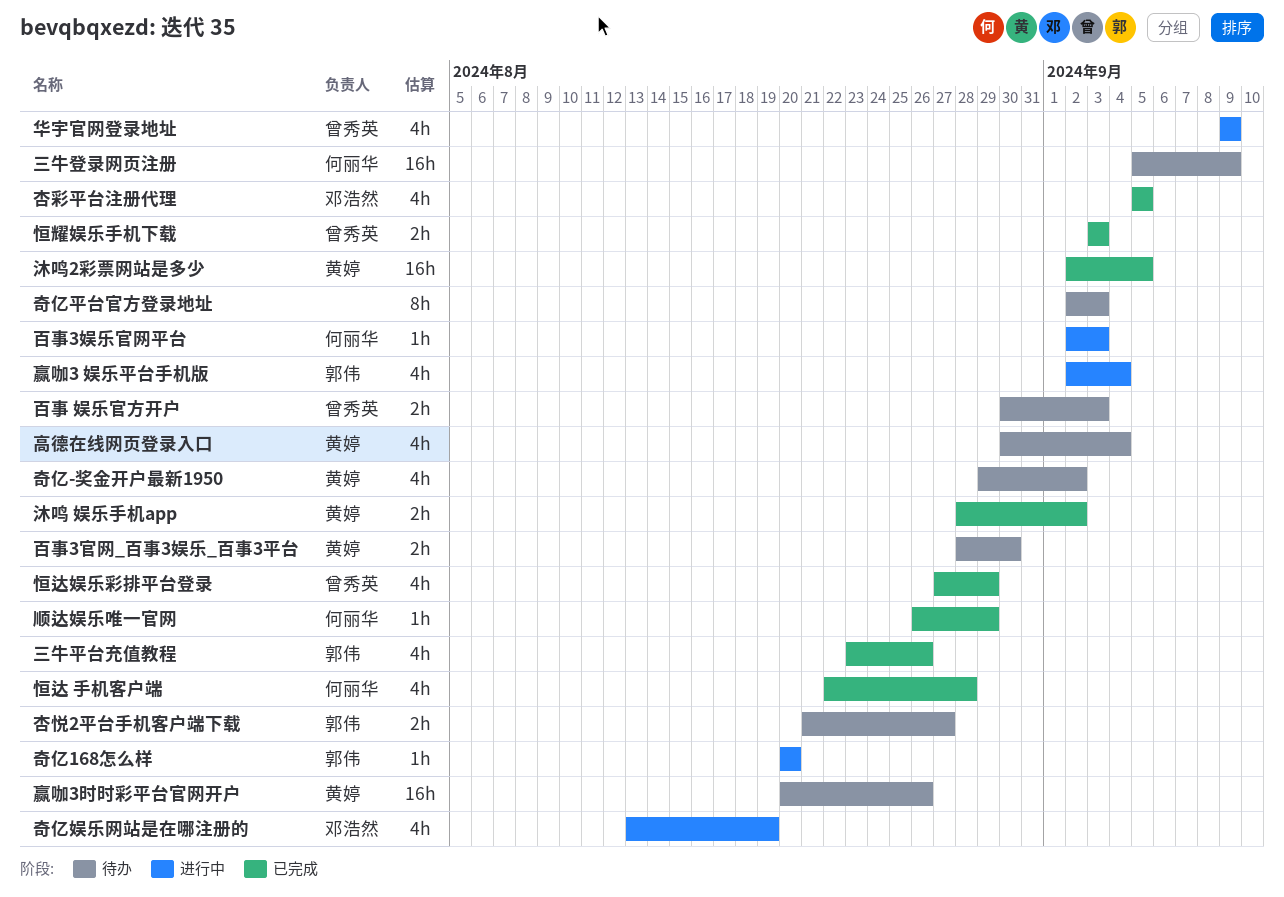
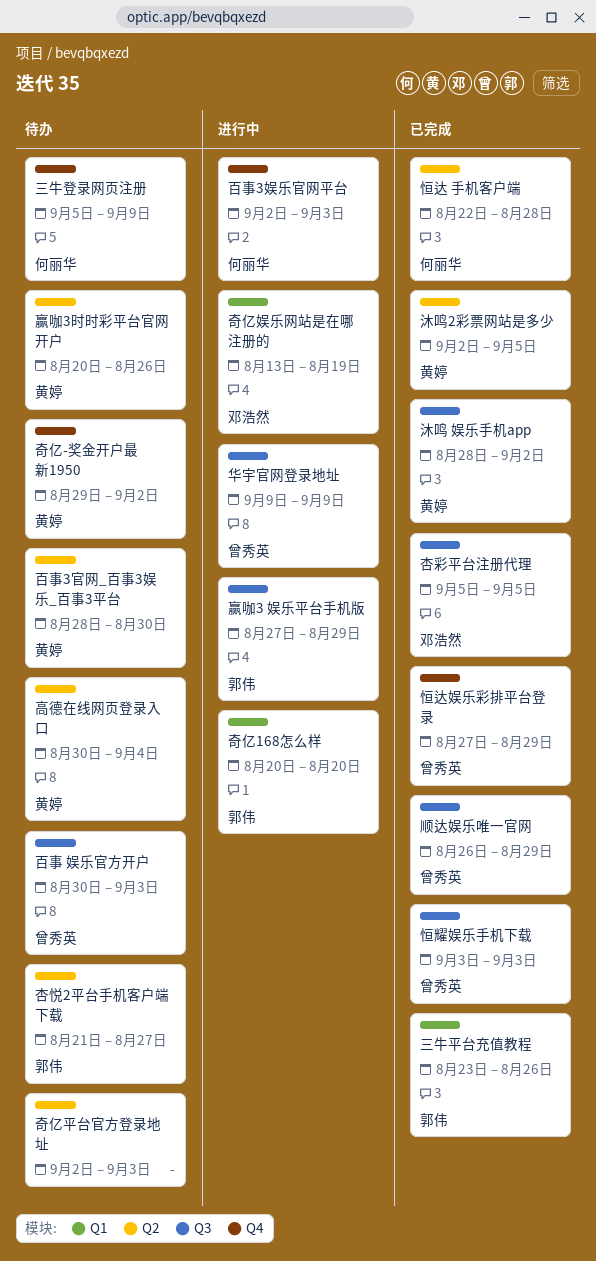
赢咖3 娱乐平台手机版, start: Sep 2 -> Aug 27
赢咖3 娱乐平台手机版, due: Sep 4 -> Aug 29
顺达娱乐唯一官网, owner: 何丽华 -> 曾秀英

